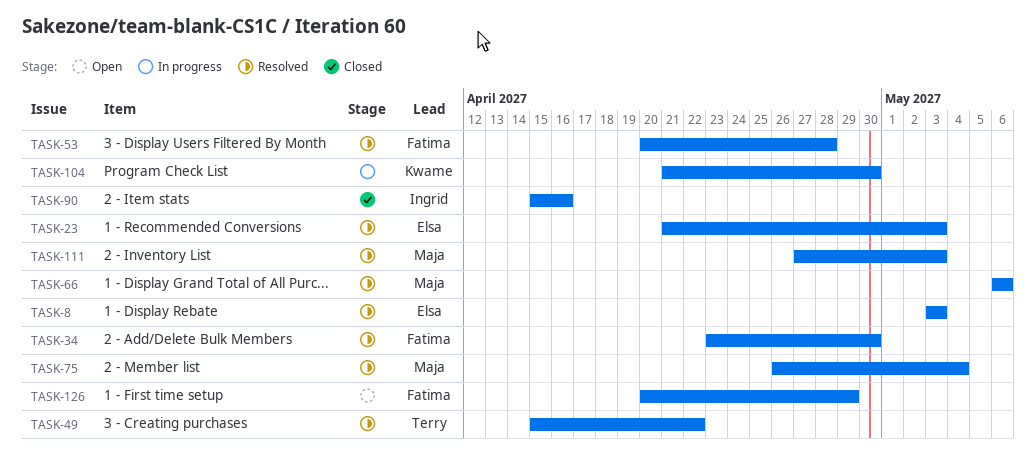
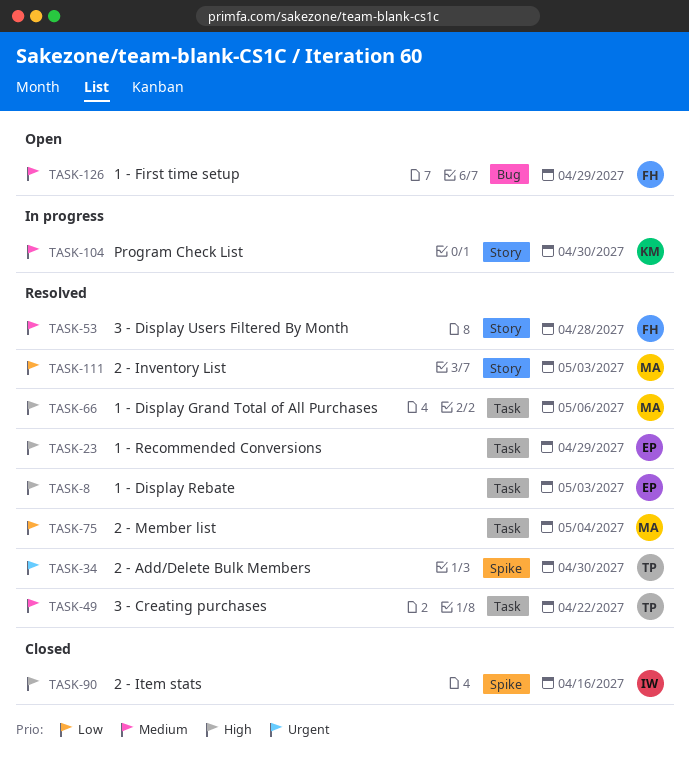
TASK-23, due: May 3 -> Apr 29
TASK-34, owner: Fatima -> Terry

